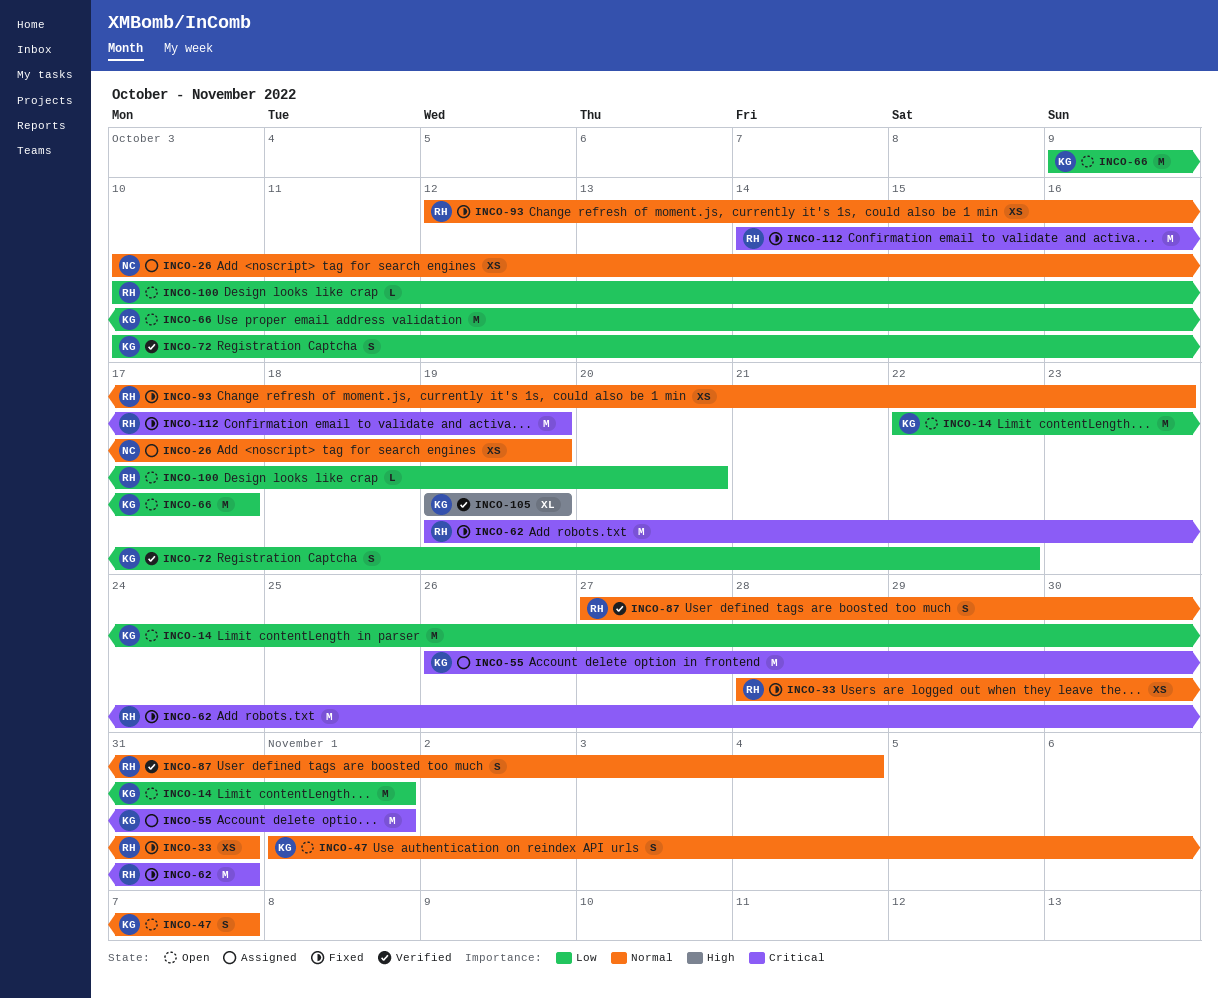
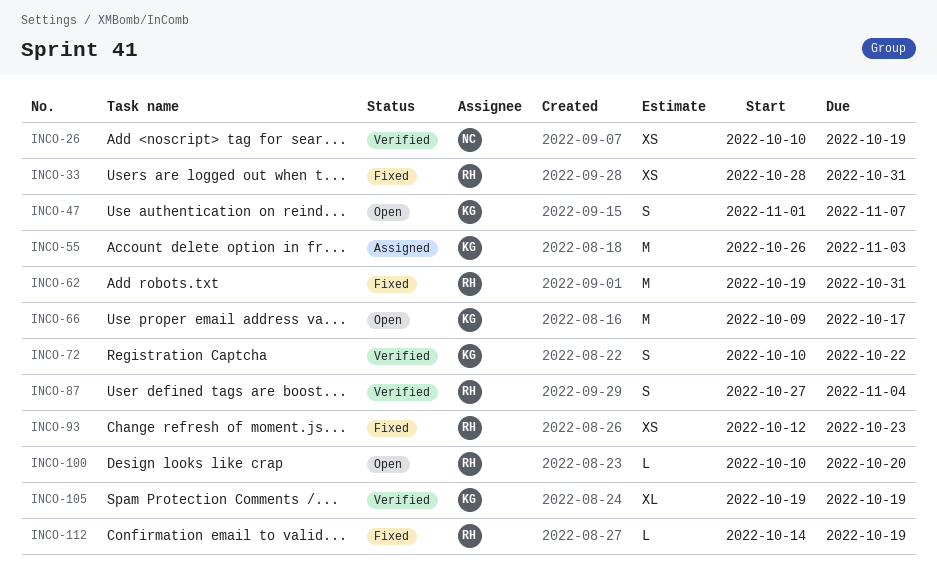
INCO-14: present -> none
INCO-26, status: Assigned -> Verified
INCO-55, due: Nov 1 -> Nov 3
INCO-112, estimate: M -> L

